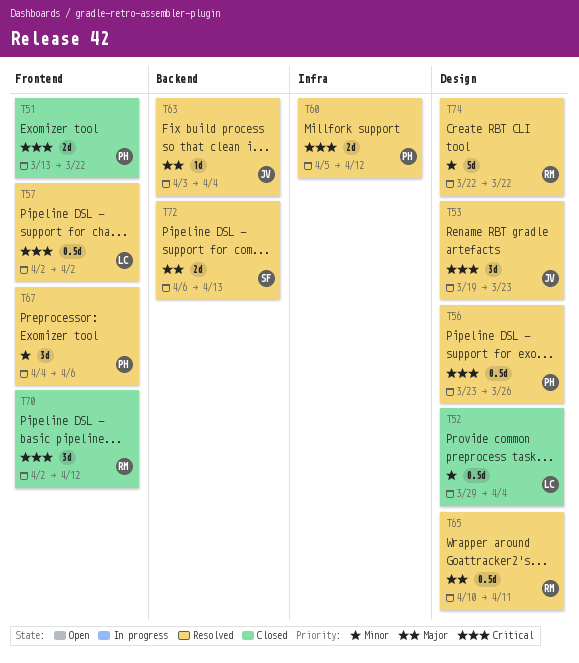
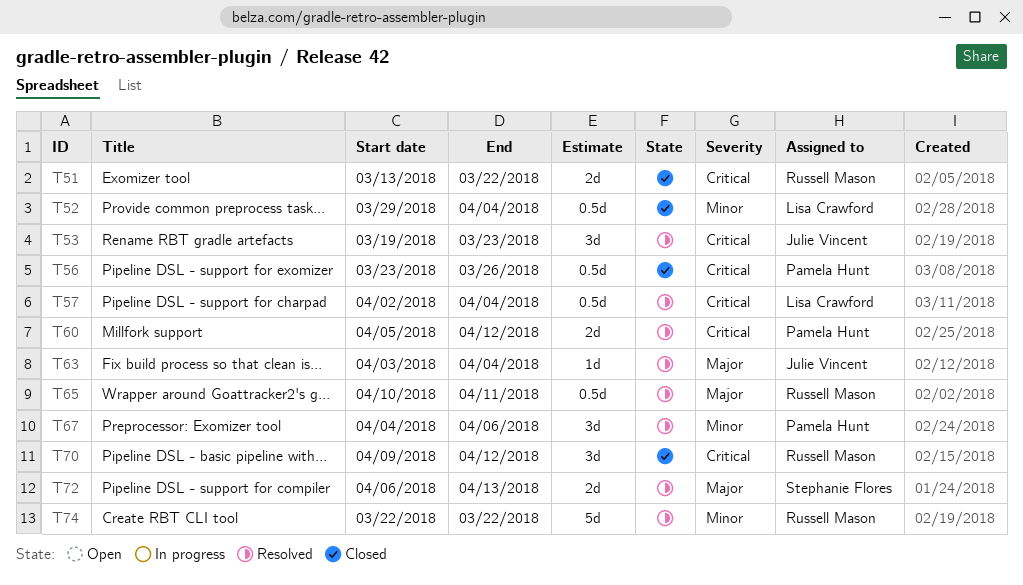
T51, owner: Pamela Hunt -> Russell Mason
T56, status: Resolved -> Closed
T57, due: Apr 2 -> Apr 4
T70, start: Apr 2 -> Apr 9

